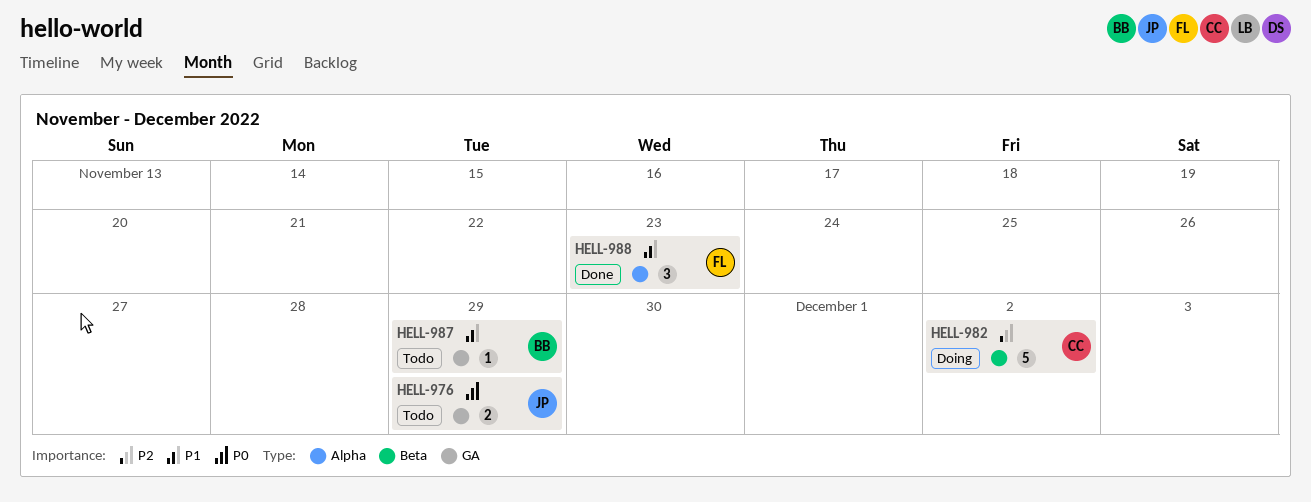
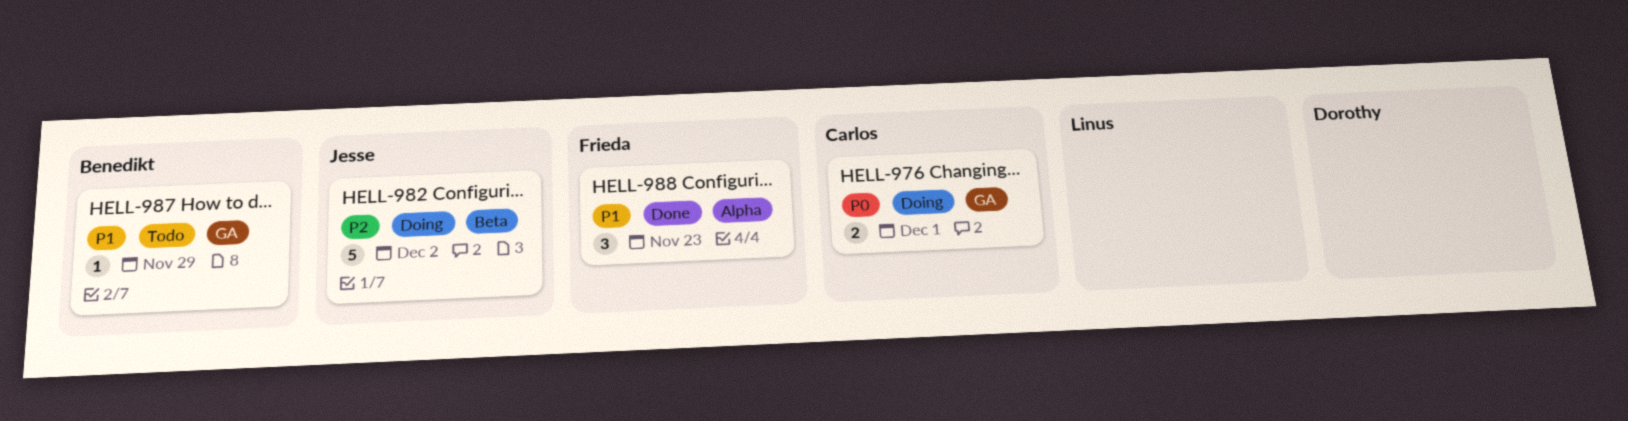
HELL-976, status: Todo -> Doing
HELL-976, owner: Jesse -> Carlos
HELL-976, due: Nov 29 -> Dec 1
HELL-982, owner: Carlos -> Jesse

